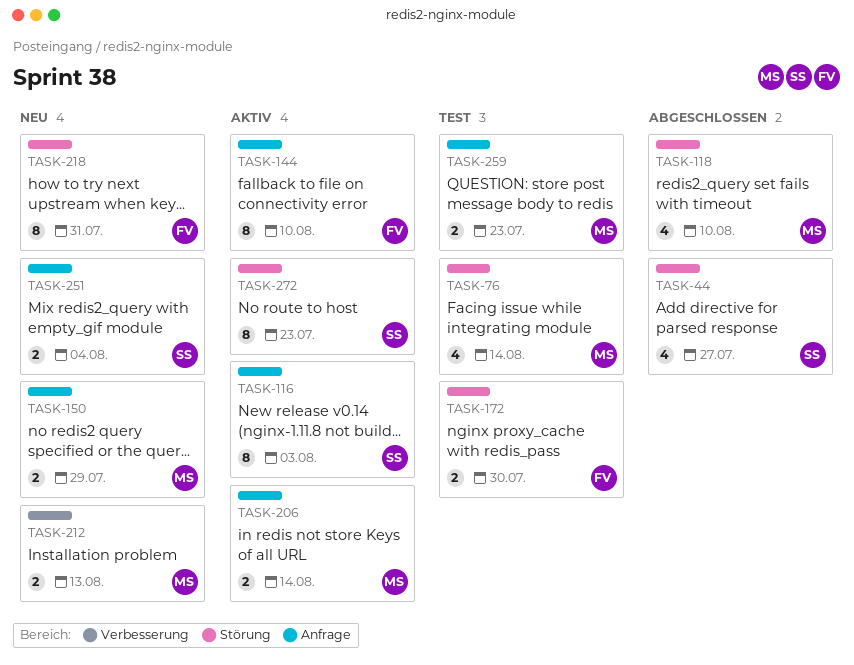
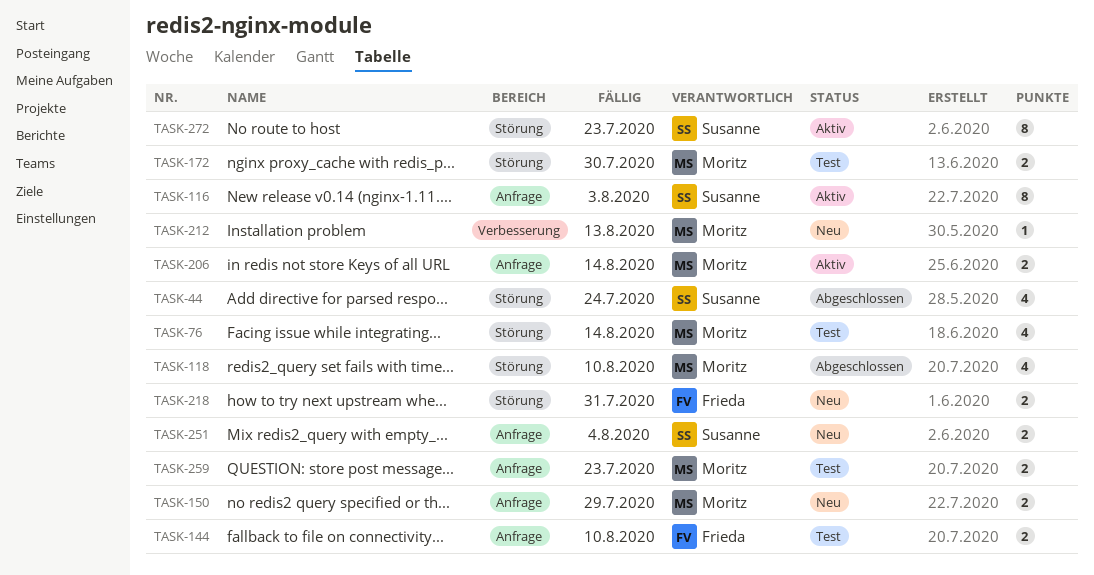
TASK-44, due: Jul 27 -> Jul 24
TASK-144, status: Aktiv -> Test
TASK-144, estimate: 8 -> 2
TASK-172, owner: Frieda -> Moritz
TASK-212, estimate: 2 -> 1
TASK-218, estimate: 8 -> 2

